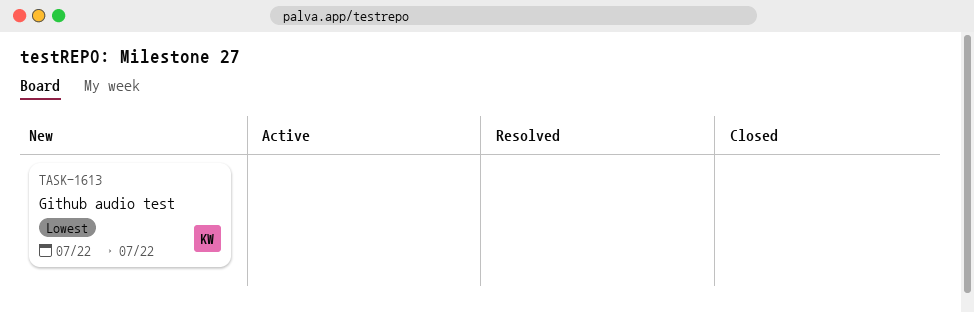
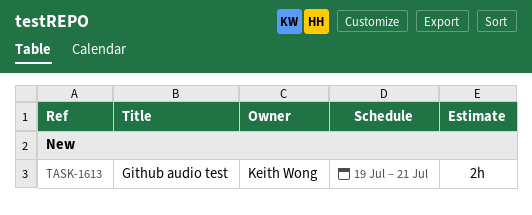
TASK-1613, start: Jul 22 -> Jul 19
TASK-1613, due: Jul 22 -> Jul 21

